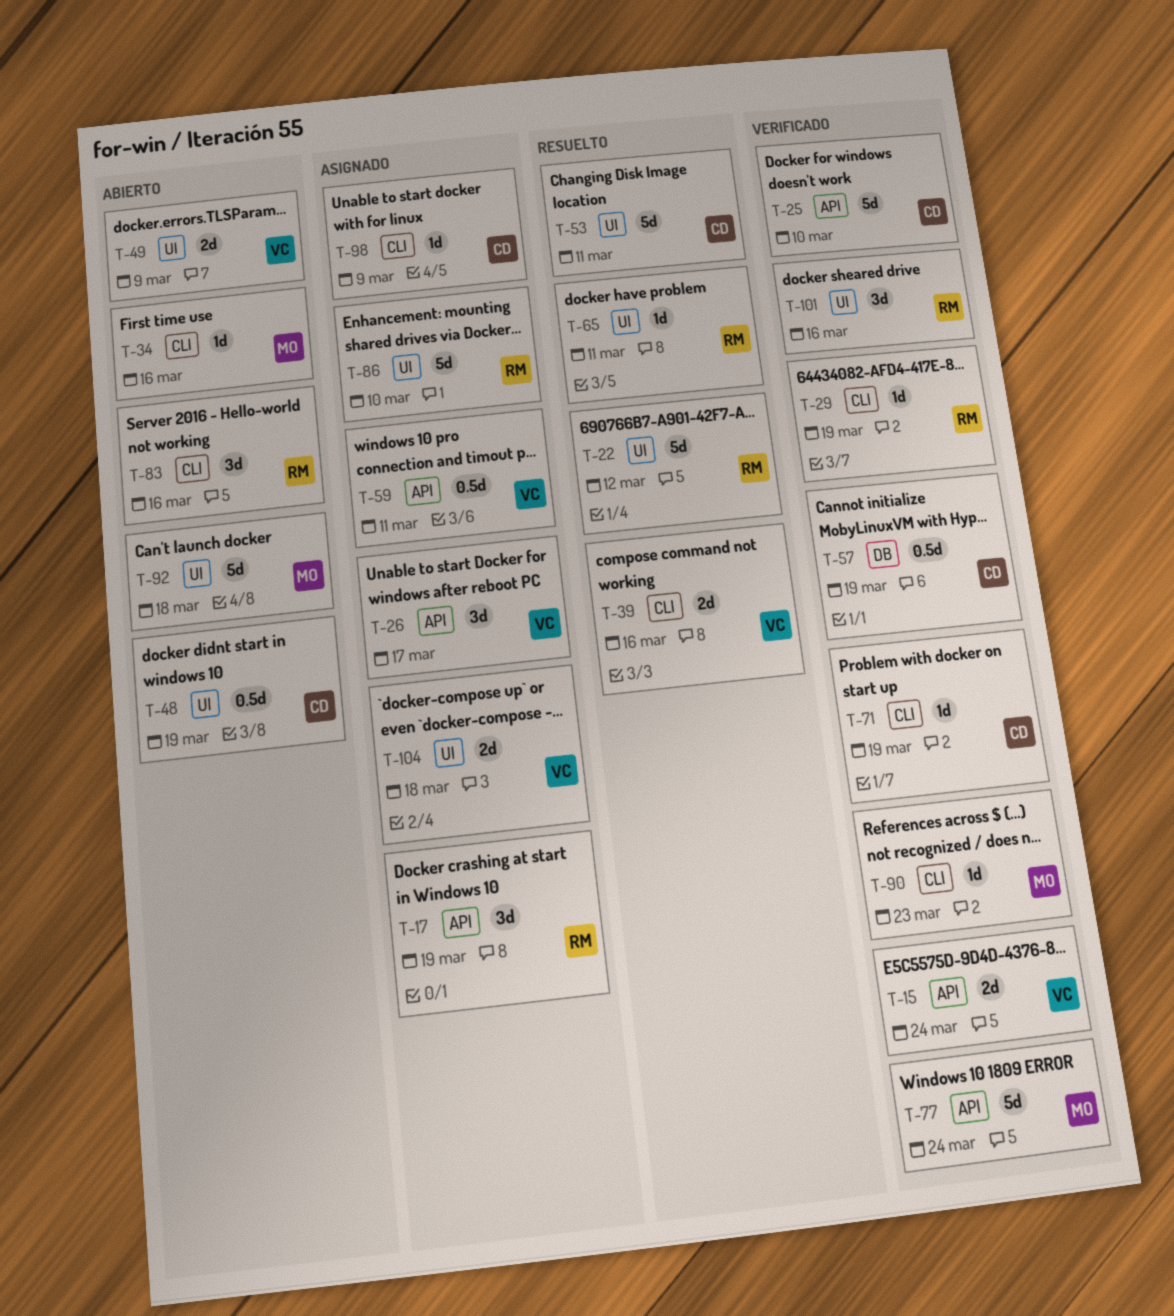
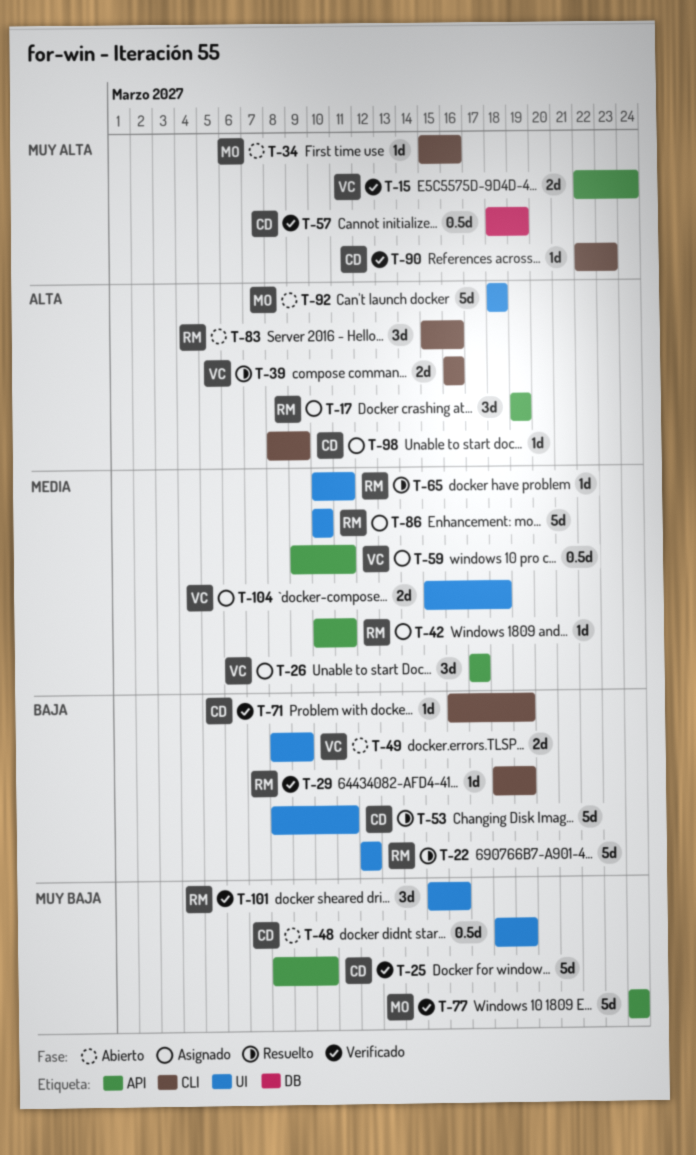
T-42: none -> present
T-90, owner: MO -> CD

